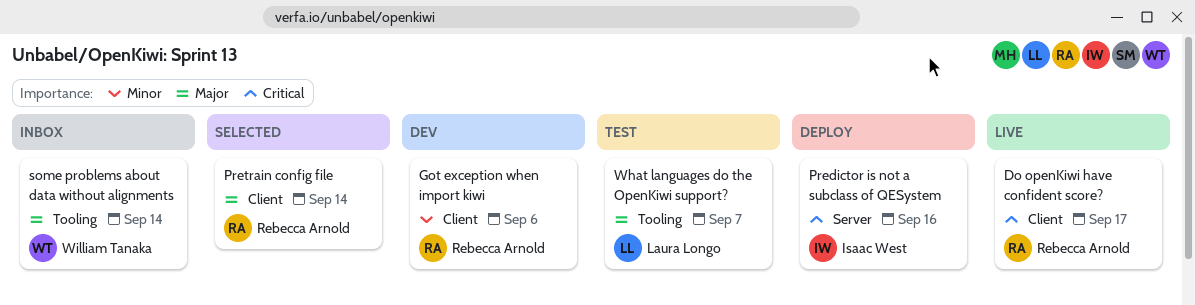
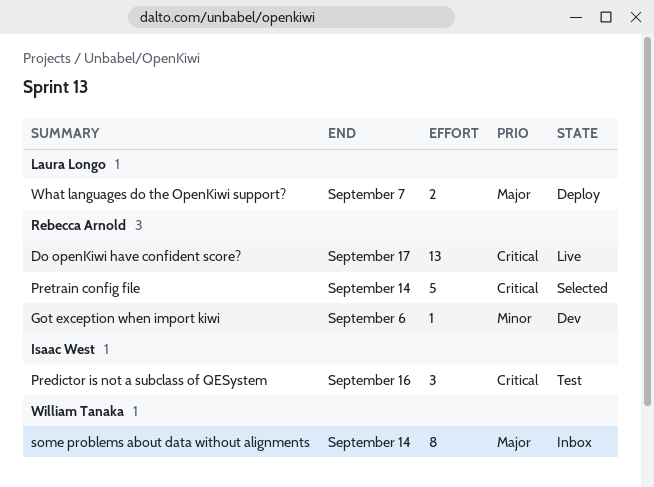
Predictor is not a subclass of QESystem, status: Deploy -> Test
Pretrain config file, priority: Major -> Critical
What languages do the OpenKiwi support?, status: Test -> Deploy

